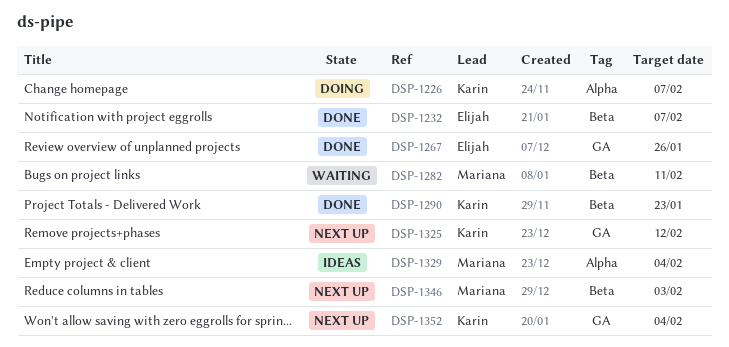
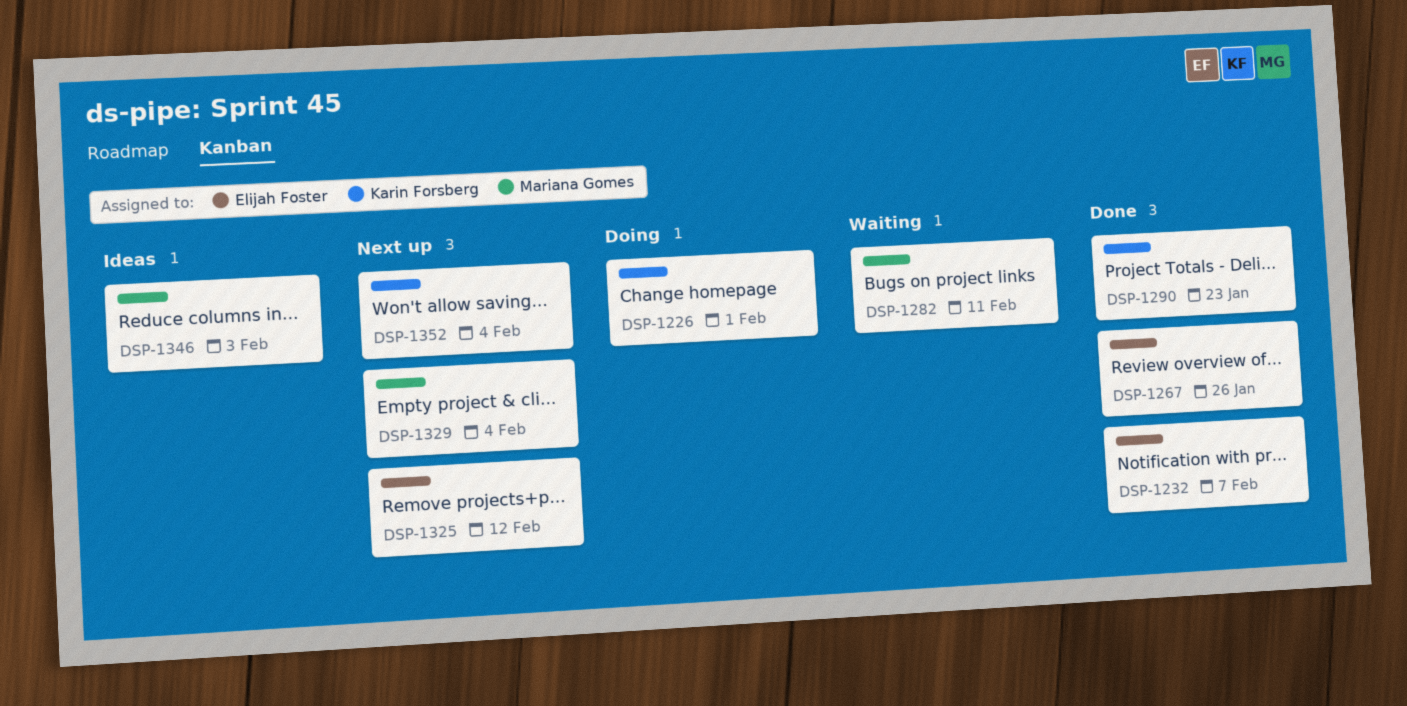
DSP-1226, due: Feb 7 -> Feb 1
DSP-1325, owner: Karin Forsberg -> Elijah Foster
DSP-1329, status: Ideas -> Next up
DSP-1346, status: Next up -> Ideas

